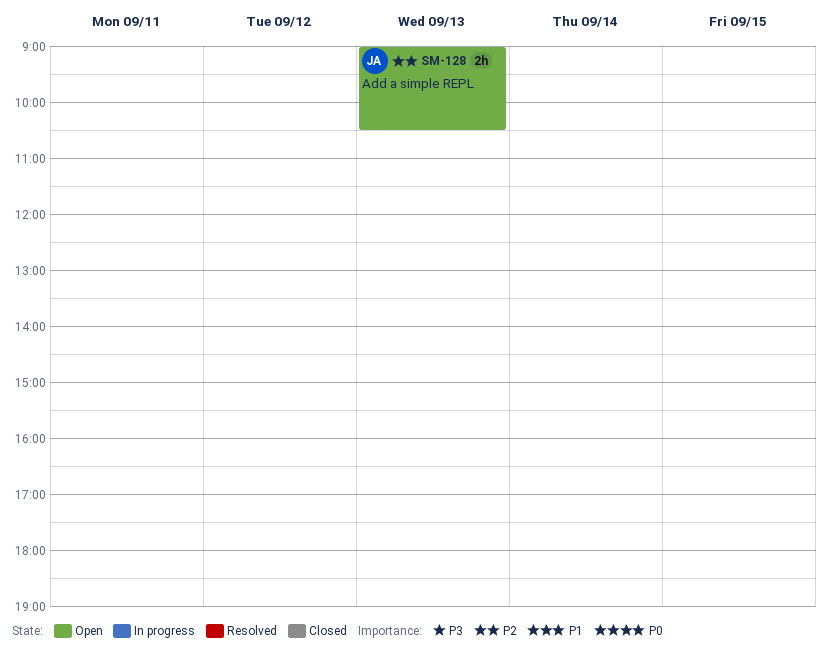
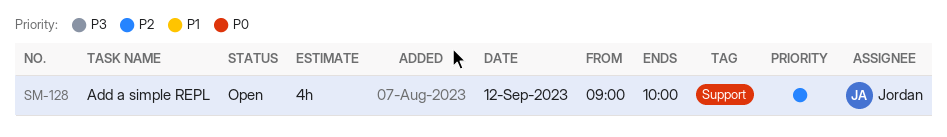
SM-128, estimate: 2h -> 4h
SM-128, day: Sep 13 -> Sep 12
SM-128, ends: 10:30 -> 10:00

